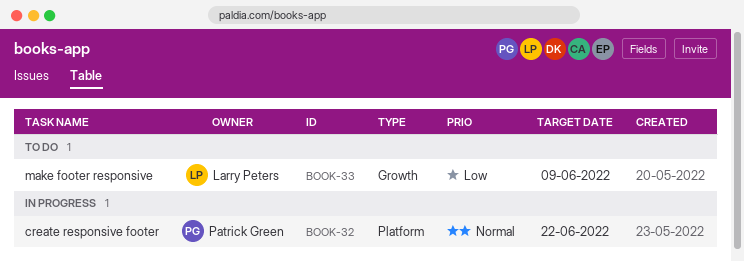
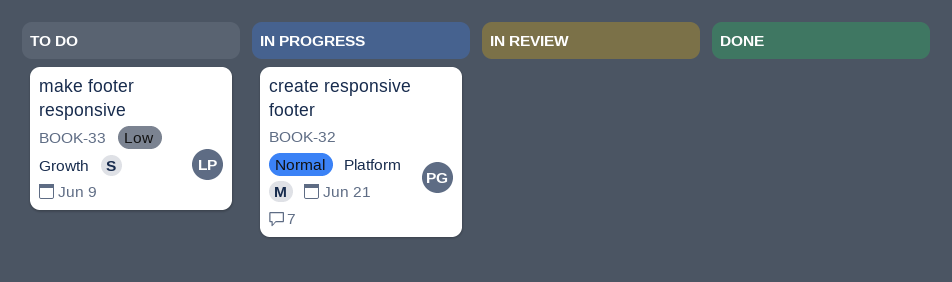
BOOK-32, due: Jun 22 -> Jun 21

